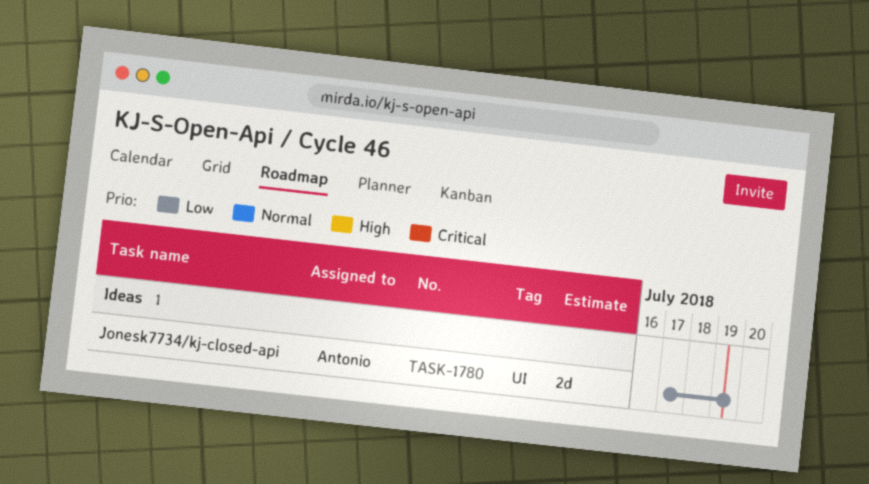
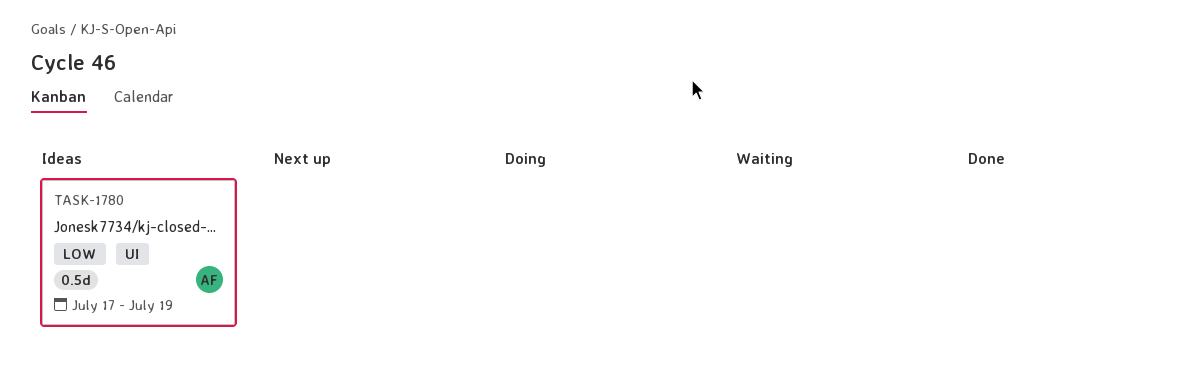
TASK-1780, estimate: 2d -> 0.5d

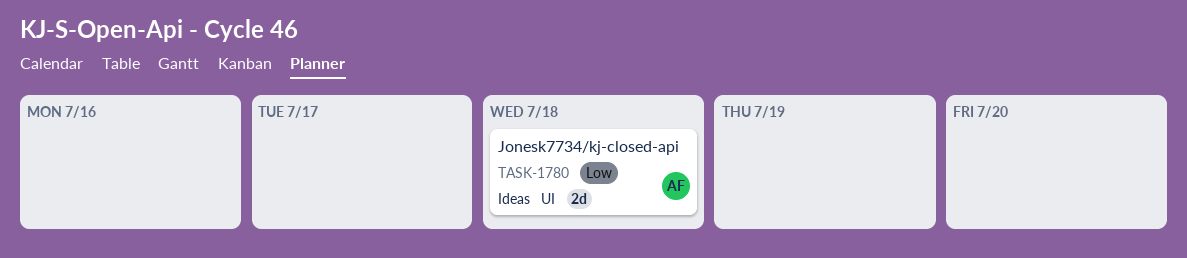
TASK-1780, estimate: 0.5d -> 2d
TASK-1780, due: Jul 19 -> Jul 18

